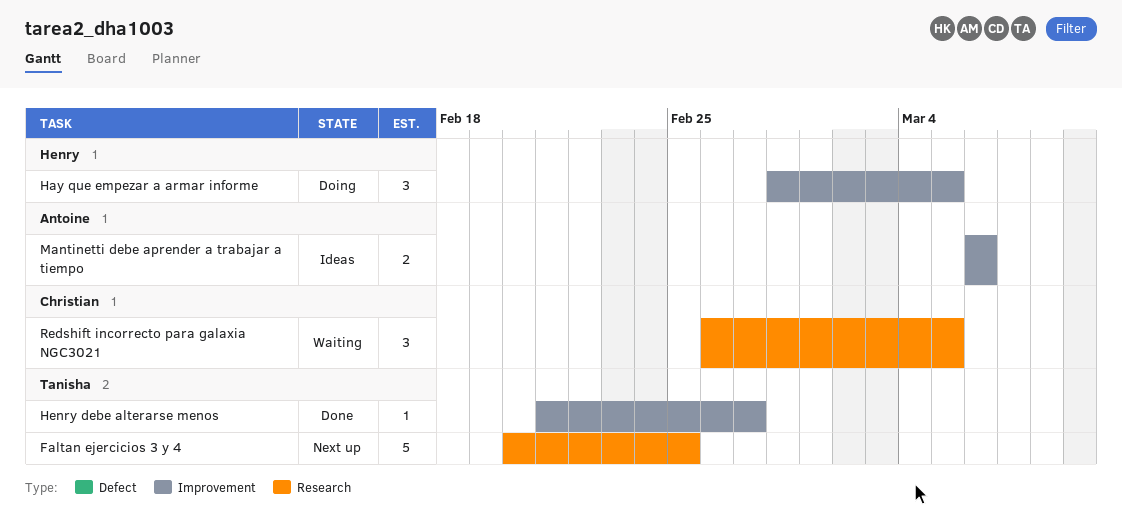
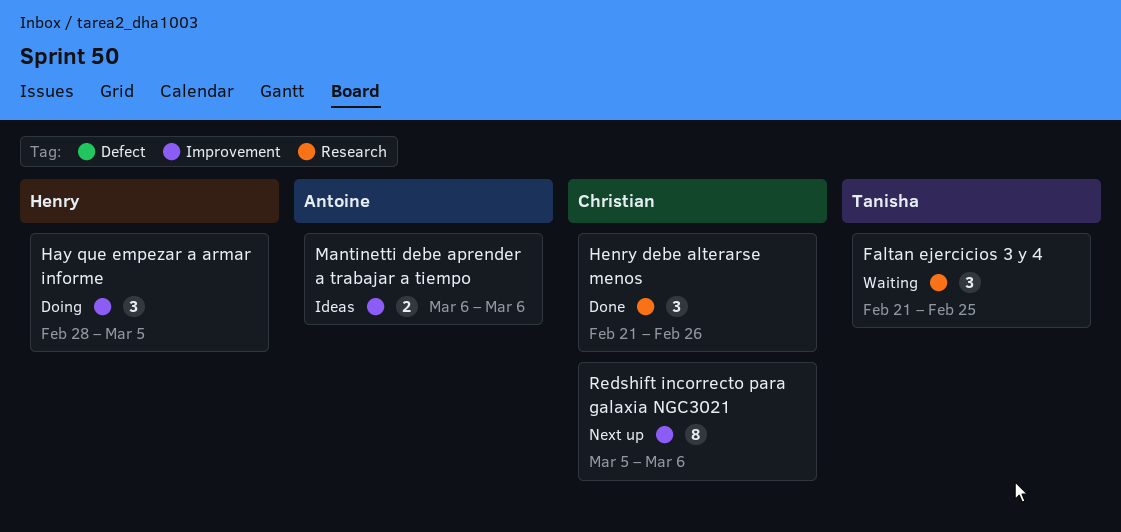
Faltan ejercicios 3 y 4, status: Next up -> Waiting
Faltan ejercicios 3 y 4, estimate: 5 -> 3
Faltan ejercicios 3 y 4, start: Feb 20 -> Feb 21
Henry debe alterarse menos, owner: Tanisha -> Christian
Henry debe alterarse menos, label: Improvement -> Research
Henry debe alterarse menos, estimate: 1 -> 3
Henry debe alterarse menos, due: Feb 27 -> Feb 26
Redshift incorrecto para galaxia NGC3021, status: Waiting -> Next up
Redshift incorrecto para galaxia NGC3021, label: Research -> Improvement
Redshift incorrecto para galaxia NGC3021, estimate: 3 -> 8
Redshift incorrecto para galaxia NGC3021, start: Feb 26 -> Mar 5
Redshift incorrecto para galaxia NGC3021, due: Mar 5 -> Mar 6

